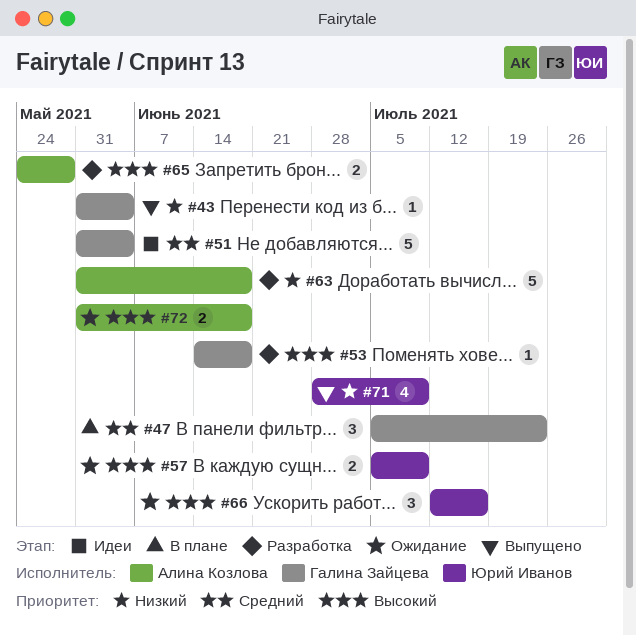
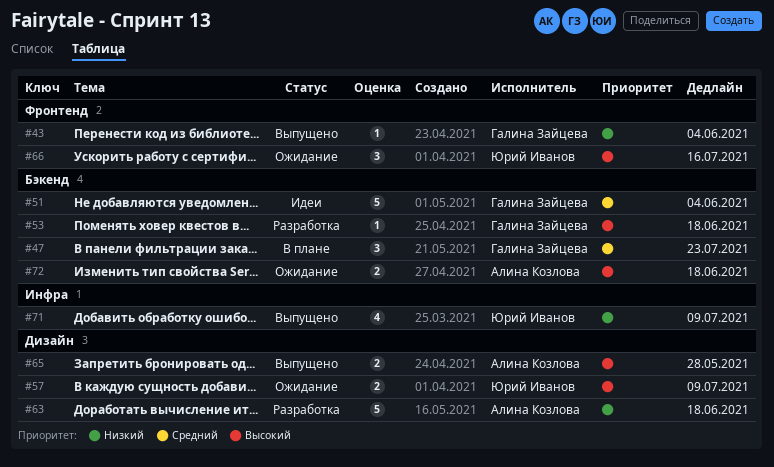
#65, status: Разработка -> Выпущено

